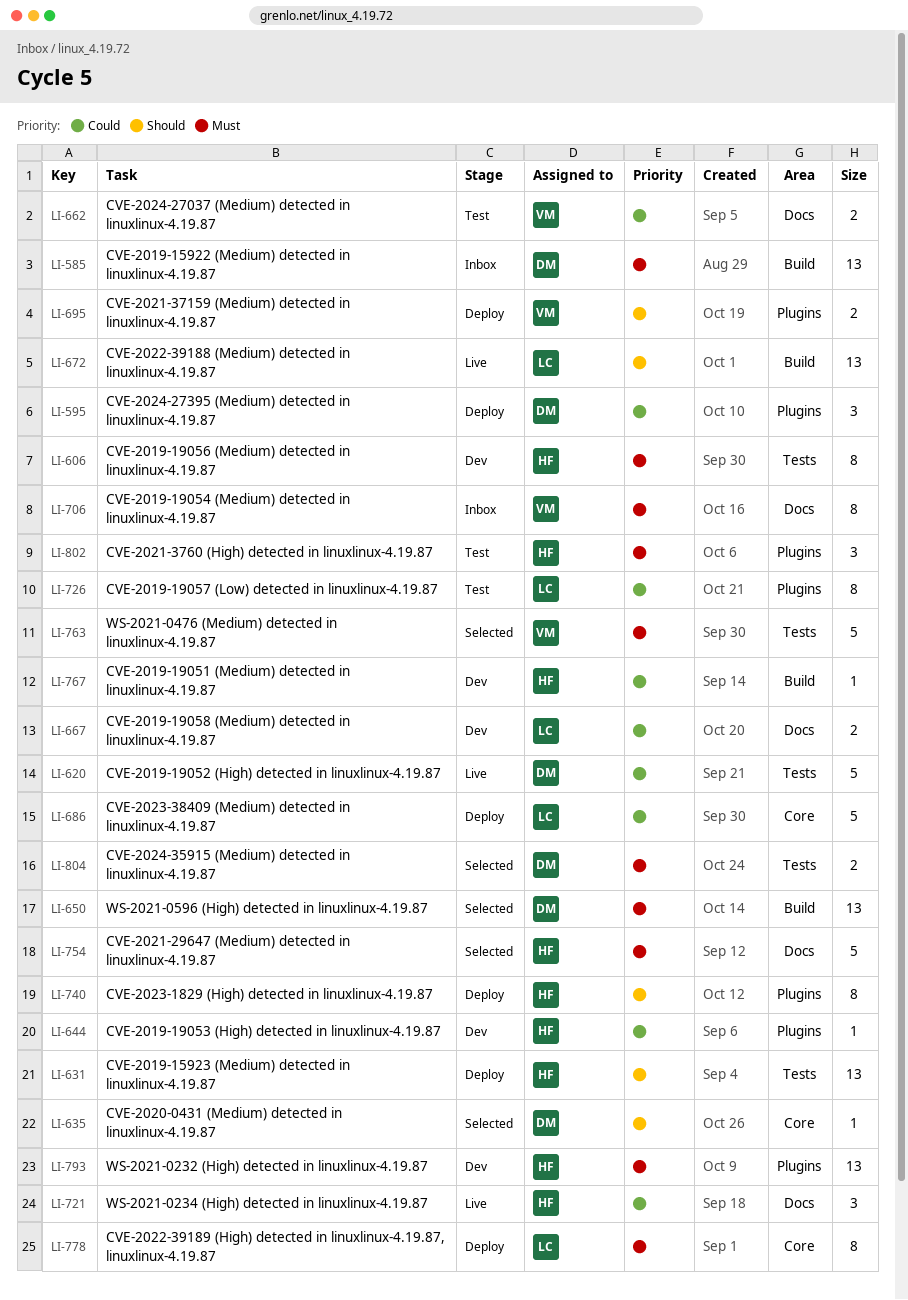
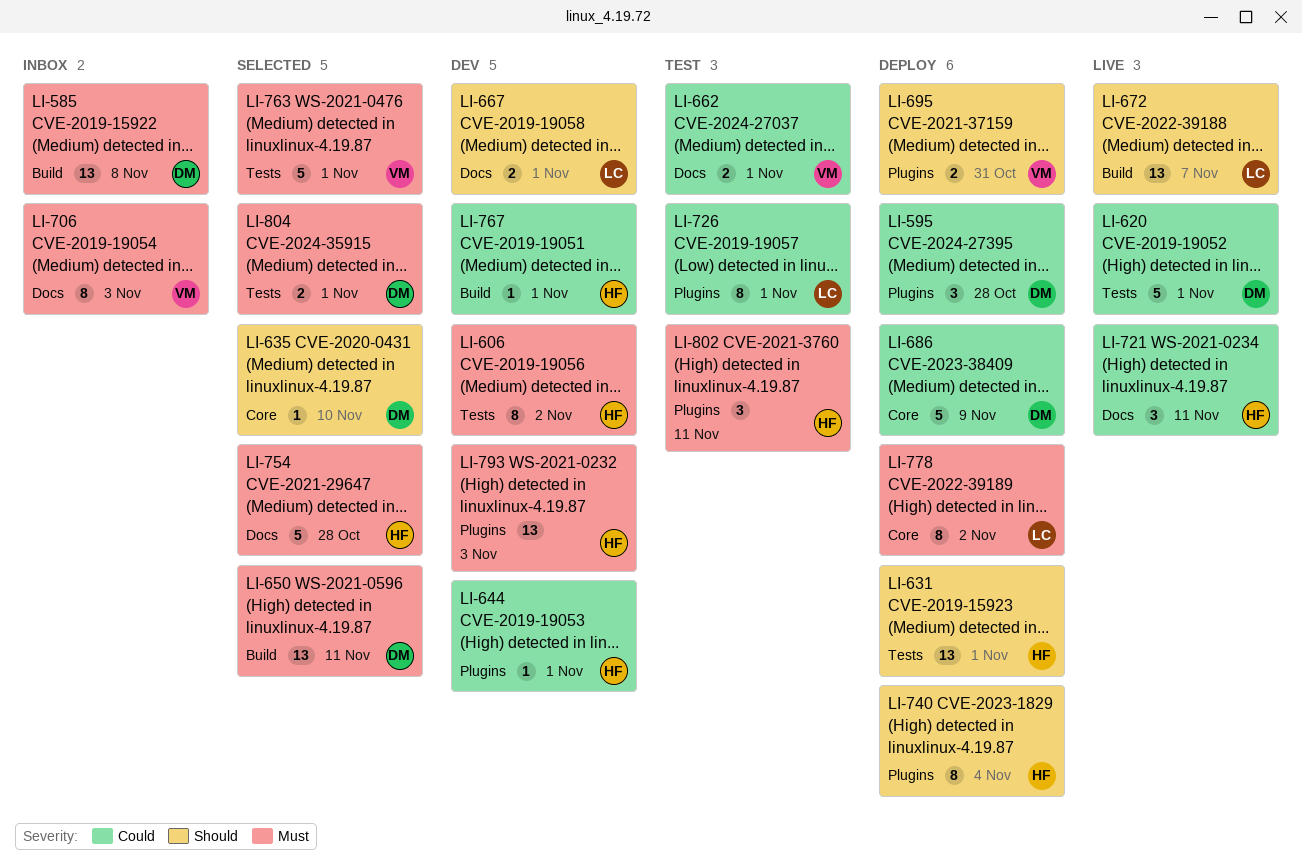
LI-667, priority: Could -> Should
LI-686, owner: LC -> DM

